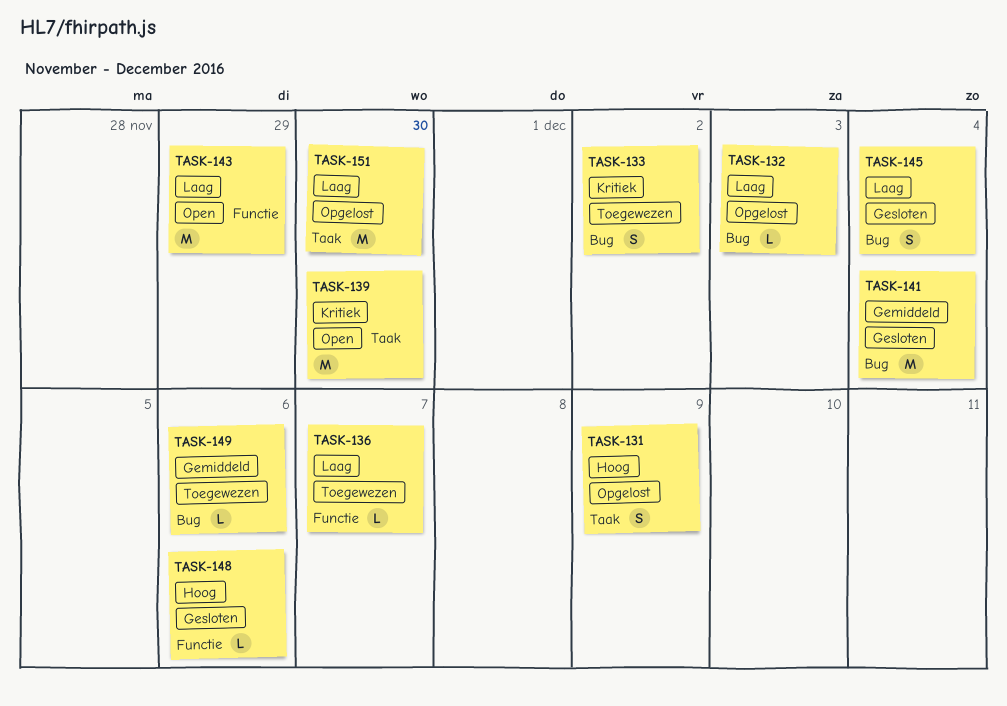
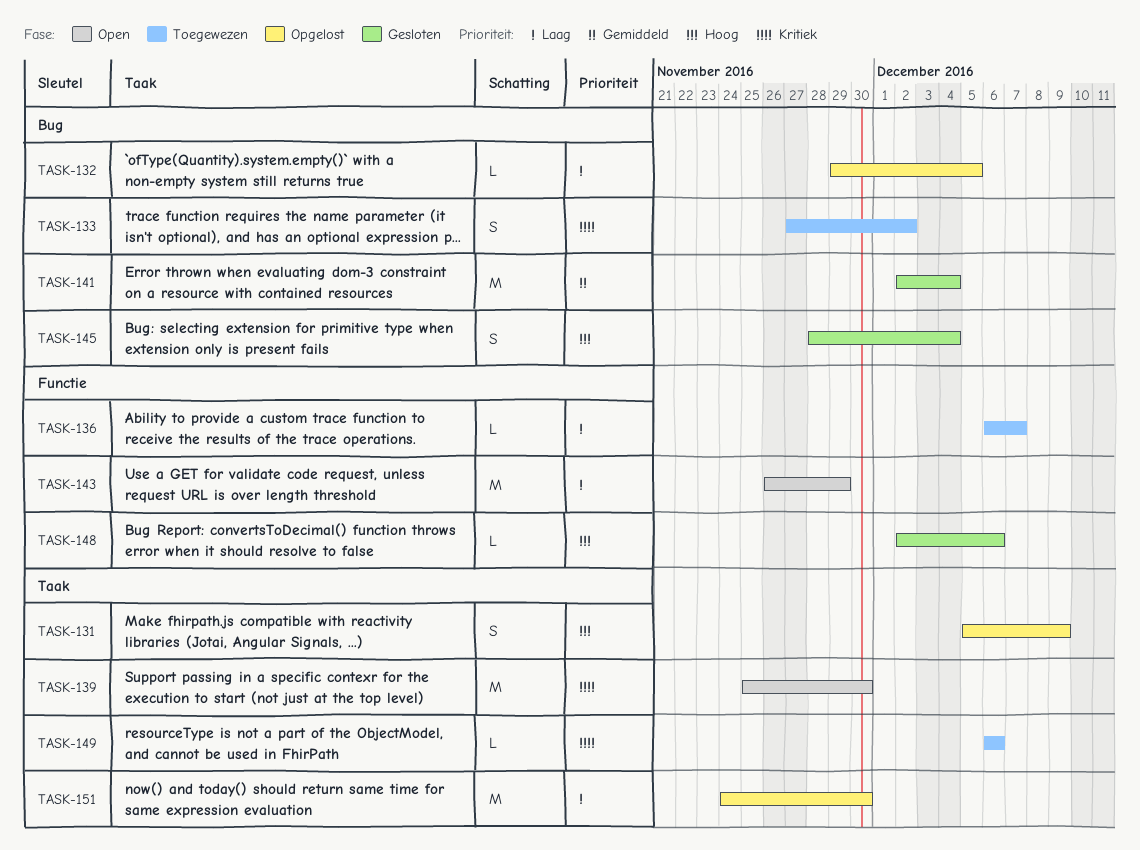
TASK-132, due: Dec 3 -> Dec 5
TASK-145, priority: Laag -> Hoog
TASK-149, priority: Gemiddeld -> Kritiek
TASK-149, label: Bug -> Taak

